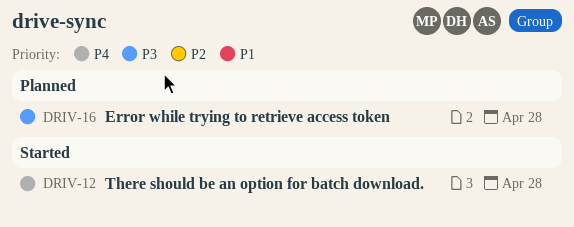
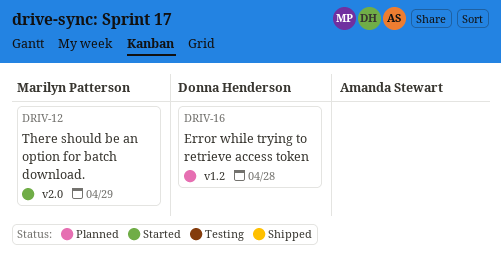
DRIV-12, due: Apr 28 -> Apr 29

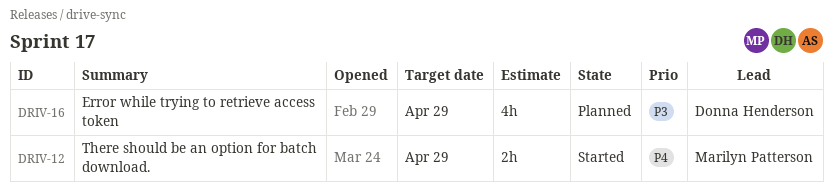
DRIV-16, due: Apr 28 -> Apr 29

